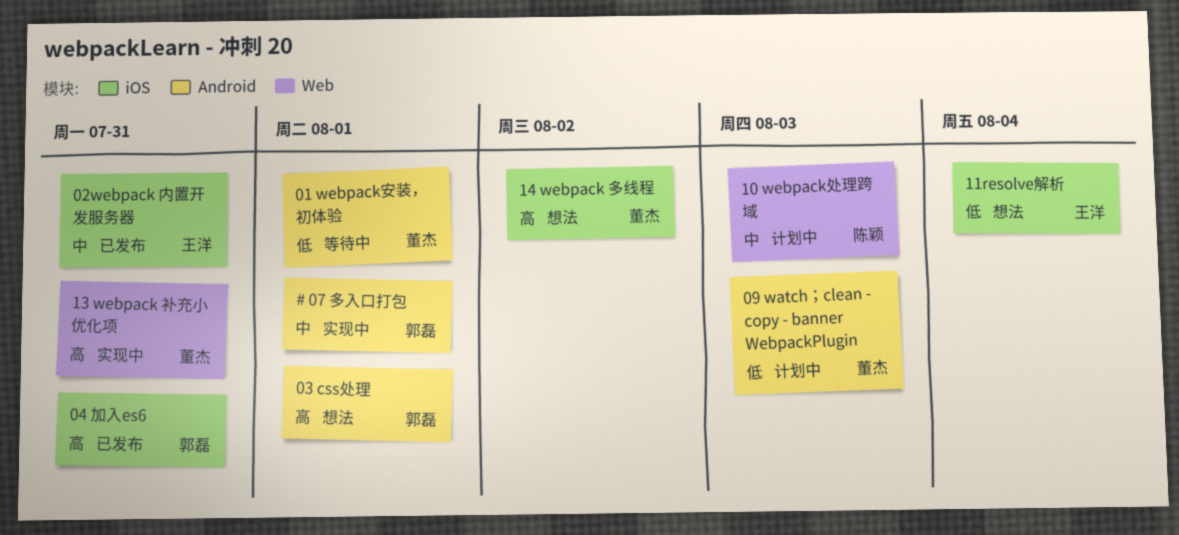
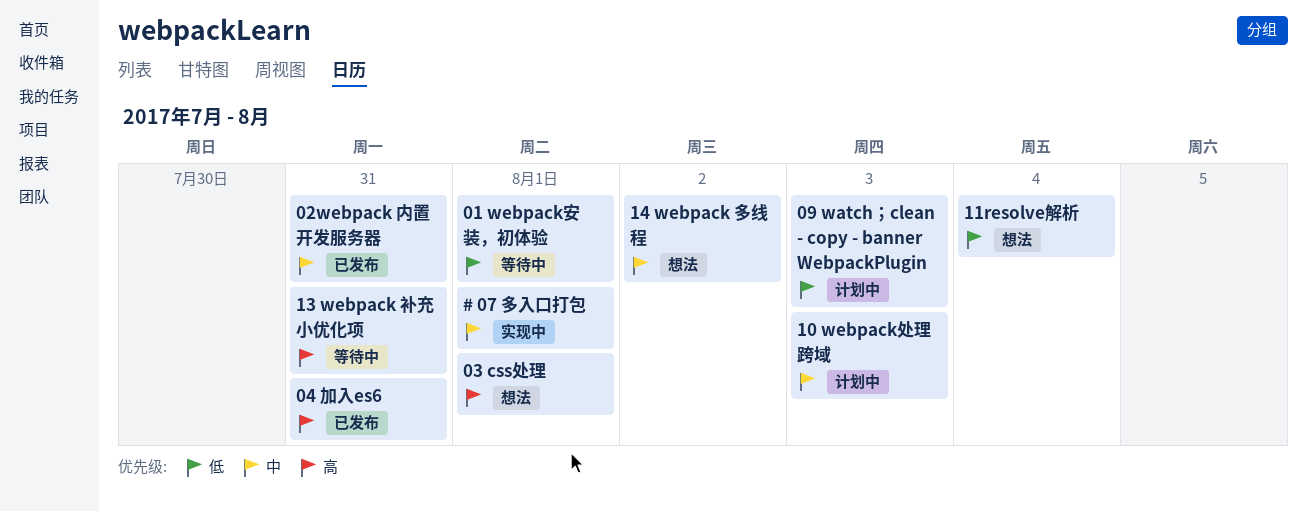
13 webpack 补充小优化项, status: 实现中 -> 等待中
14 webpack 多线程, priority: 高 -> 中

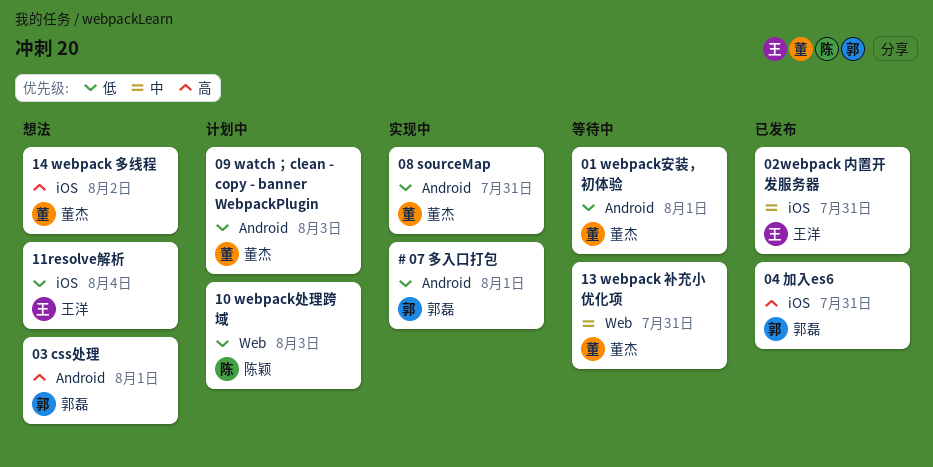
# 07 多入口打包, priority: 中 -> 低
08 sourceMap: none -> present
10 webpack处理跨域, priority: 中 -> 低
13 webpack 补充小优化项, priority: 高 -> 中
14 webpack 多线程, priority: 中 -> 高

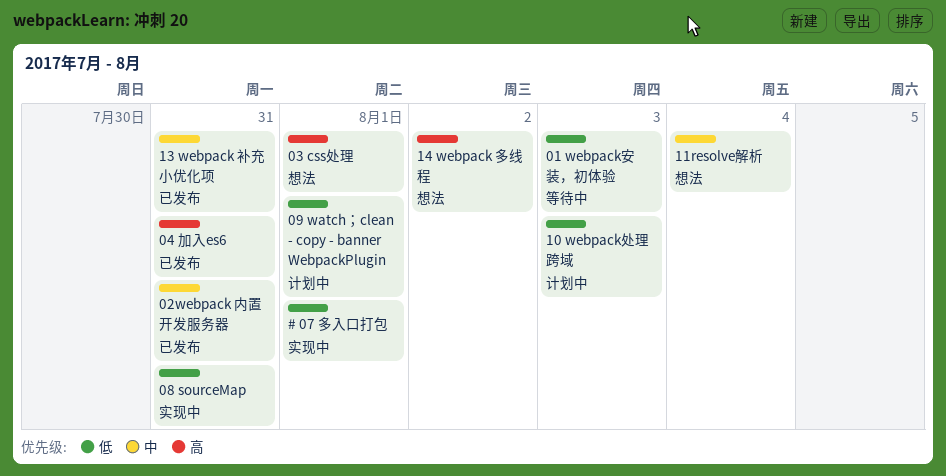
01 webpack安装，初体验, due: Aug 1 -> Aug 3
09 watch；clean - copy - banner WebpackPlugin, due: Aug 3 -> Aug 1
11resolve解析, priority: 低 -> 中
13 webpack 补充小优化项, status: 等待中 -> 已发布

